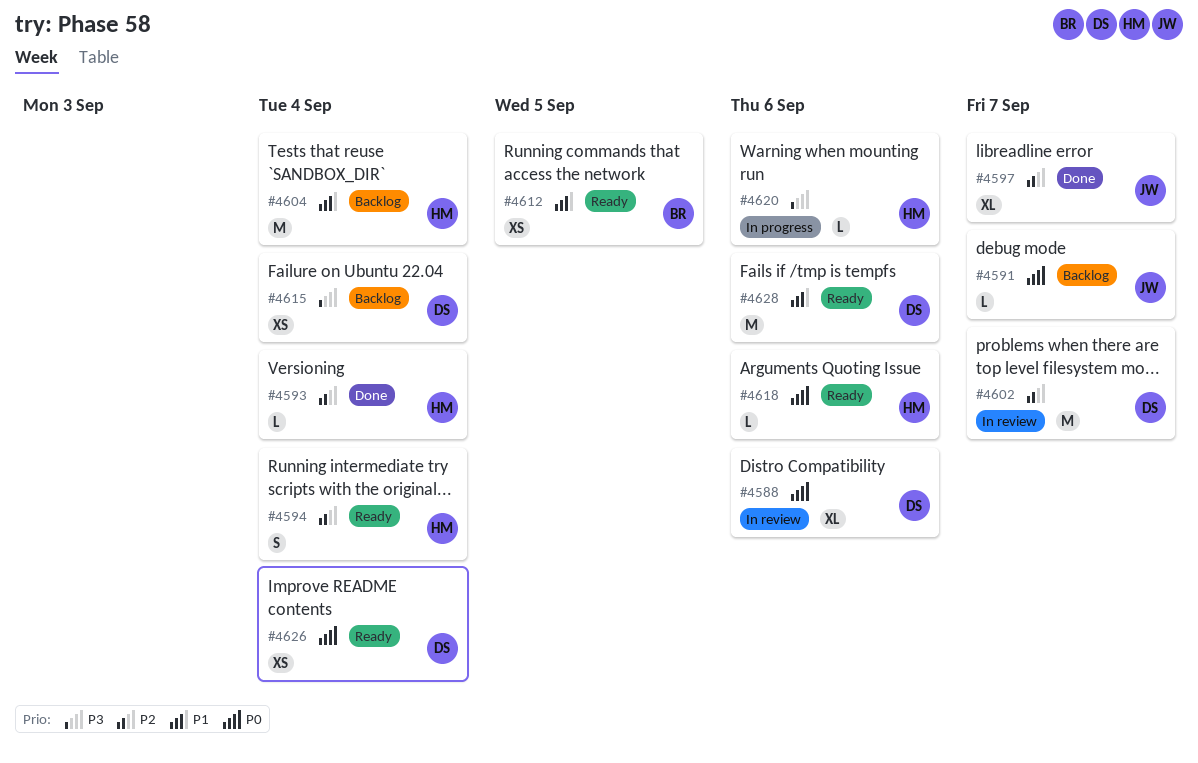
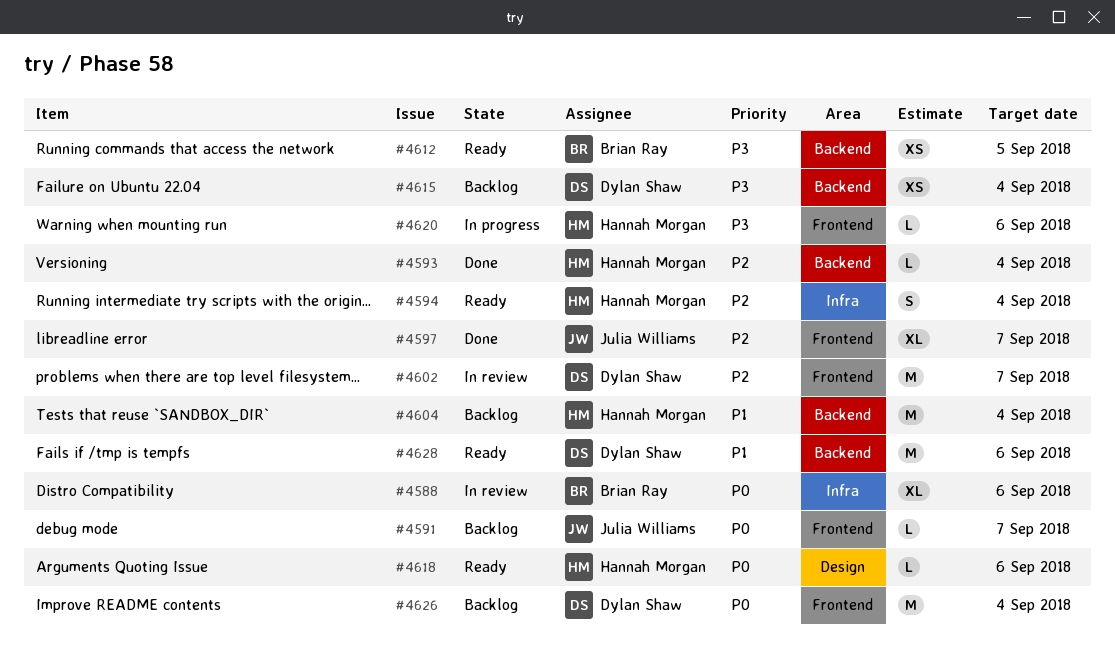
#4588, owner: Dylan Shaw -> Brian Ray
#4612, priority: P1 -> P3
#4626, status: Ready -> Backlog
#4626, estimate: XS -> M

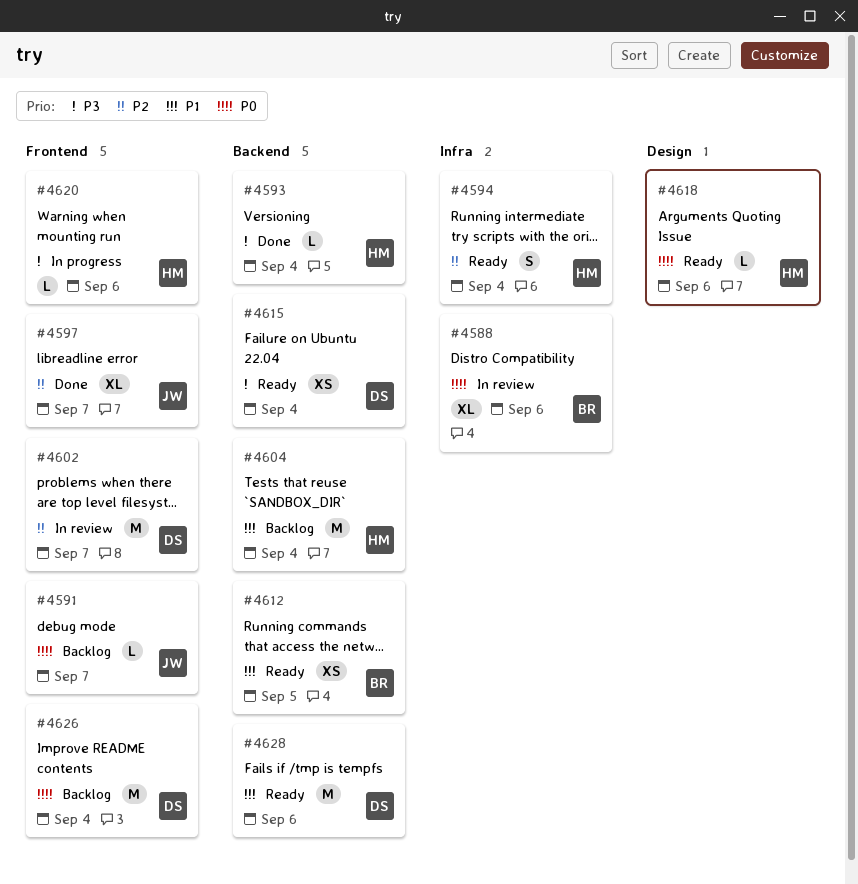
#4593, priority: P2 -> P3
#4612, priority: P3 -> P1
#4615, status: Backlog -> Ready

